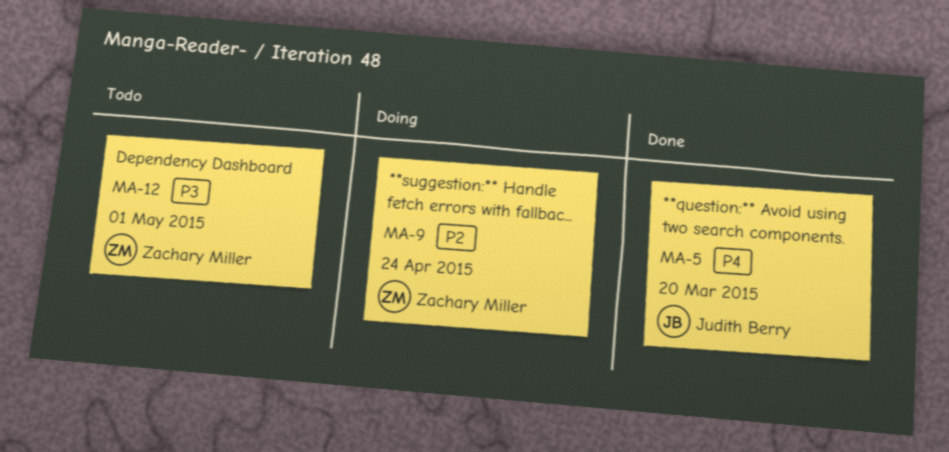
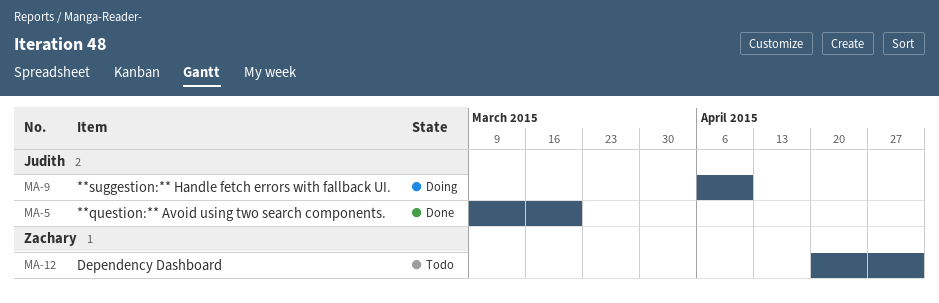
MA-9, owner: Zachary Miller -> Judith Berry
MA-9, due: Apr 24 -> Apr 10

